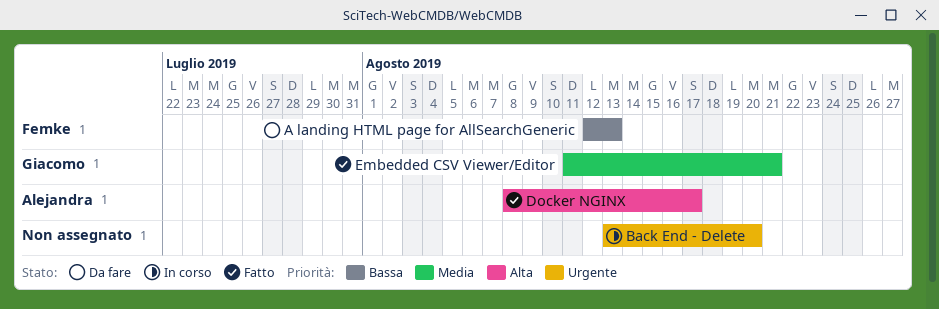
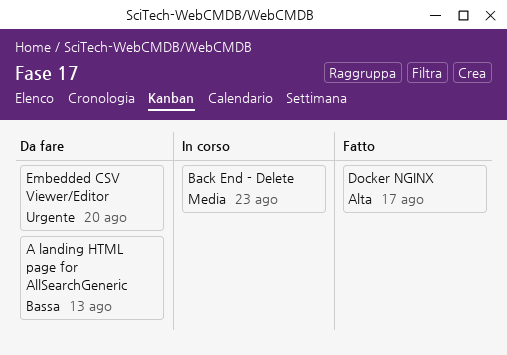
Back End - Delete, priority: Urgente -> Media
Back End - Delete, due: Aug 20 -> Aug 23
Embedded CSV Viewer/Editor, status: Fatto -> Da fare
Embedded CSV Viewer/Editor, priority: Media -> Urgente
Embedded CSV Viewer/Editor, due: Aug 21 -> Aug 20

